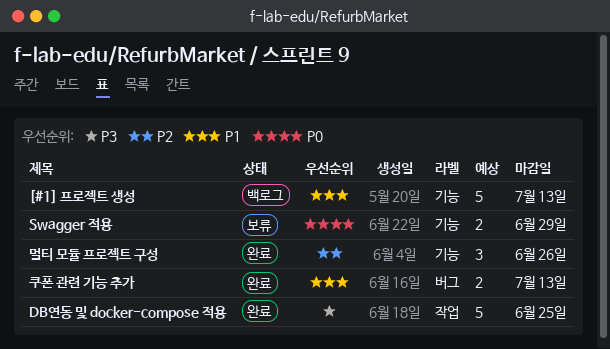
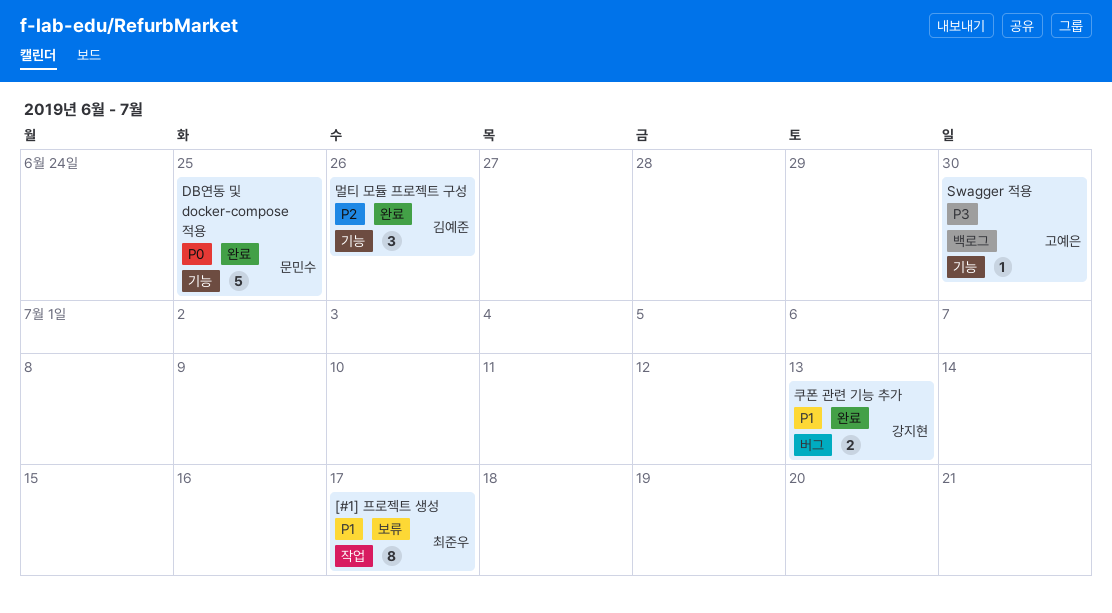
[#1] 프로젝트 생성, status: 백로그 -> 보류
[#1] 프로젝트 생성, label: 기능 -> 작업
[#1] 프로젝트 생성, estimate: 5 -> 8
[#1] 프로젝트 생성, due: Jul 13 -> Jul 17
DB연동 및 docker-compose 적용, priority: P3 -> P0
DB연동 및 docker-compose 적용, label: 작업 -> 기능
Swagger 적용, status: 보류 -> 백로그
Swagger 적용, priority: P0 -> P3
Swagger 적용, estimate: 2 -> 1
Swagger 적용, due: Jun 29 -> Jun 30

